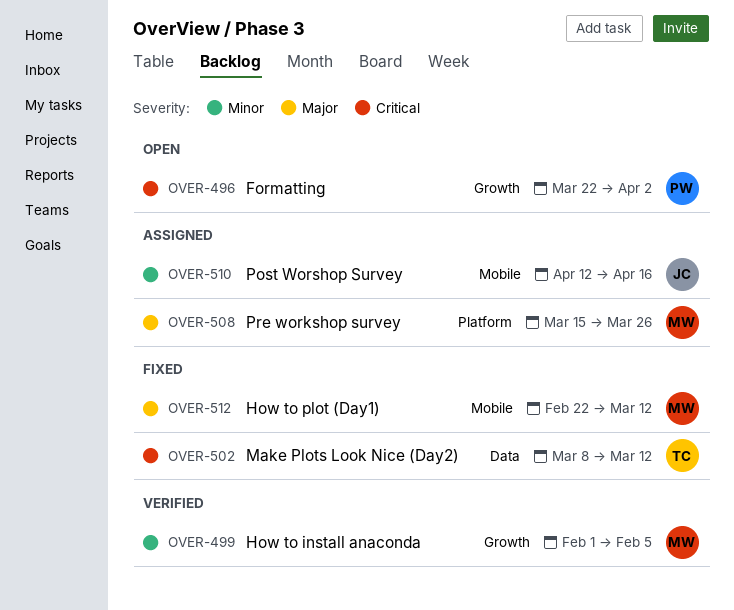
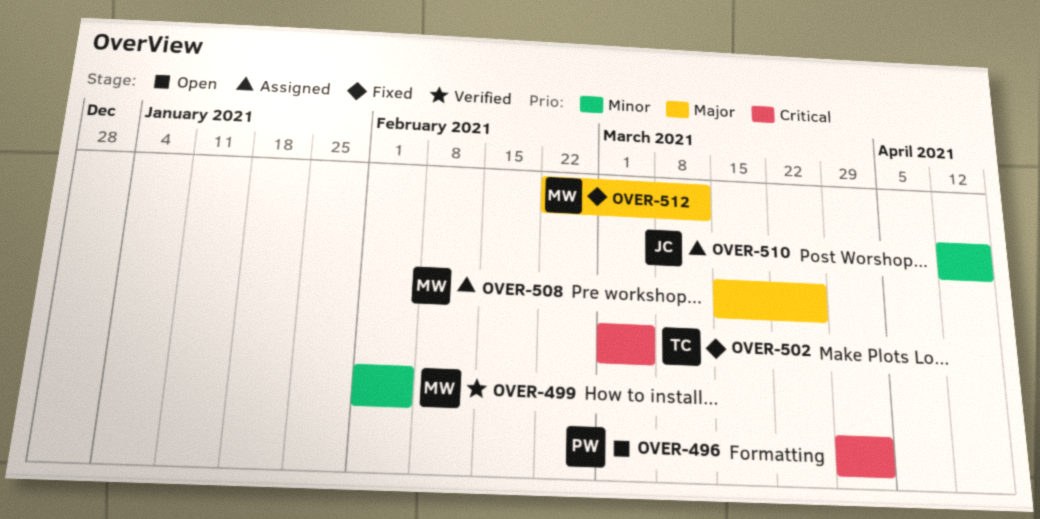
OVER-496, start: Mar 22 -> Mar 29
OVER-502, start: Mar 8 -> Mar 1
OVER-502, due: Mar 12 -> Mar 5

